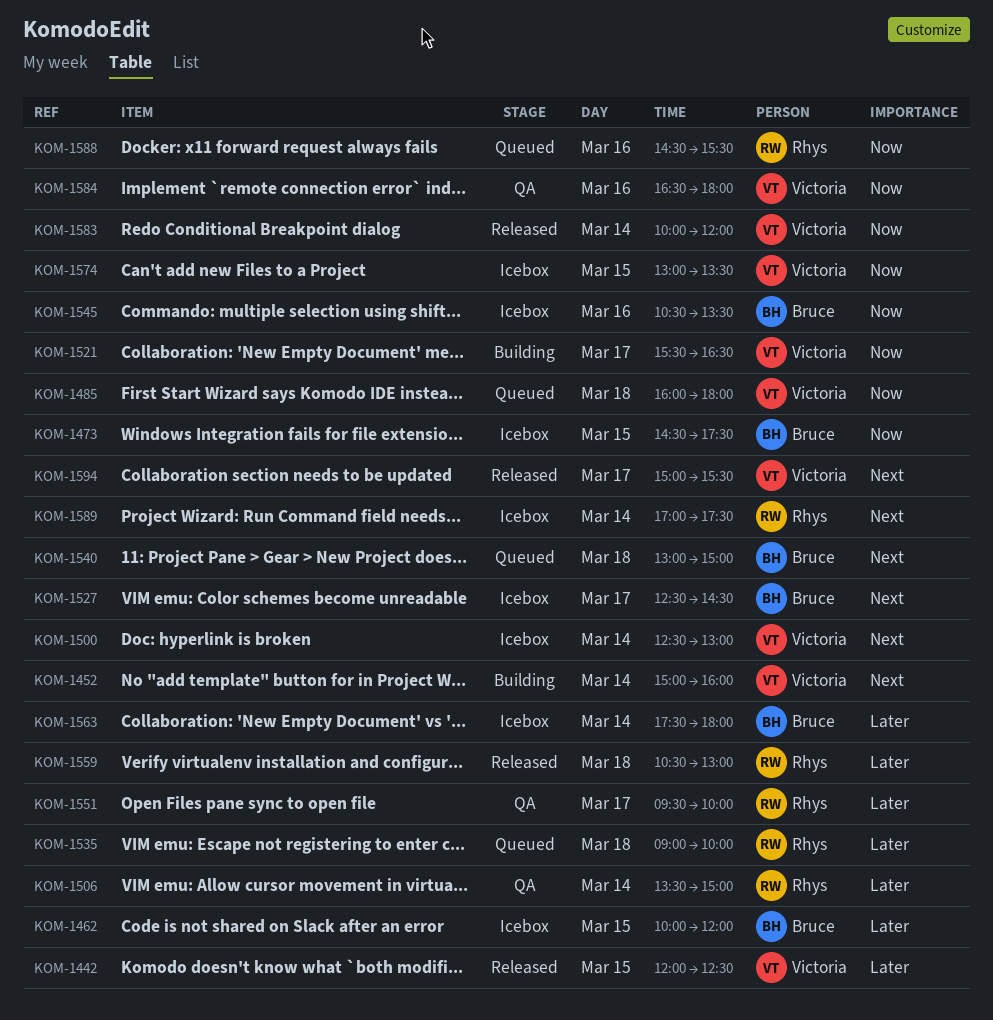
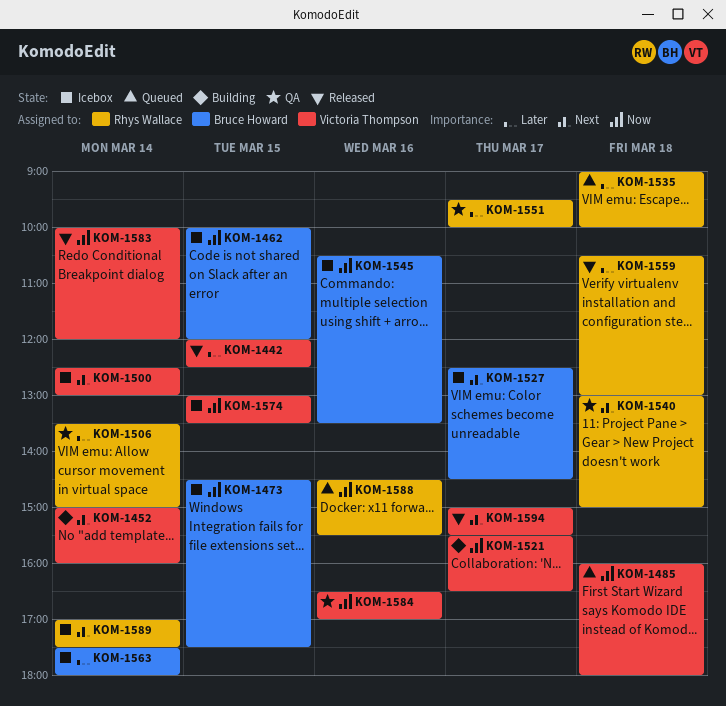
KOM-1462, priority: Later -> Now
KOM-1540, status: Queued -> QA
KOM-1540, owner: Bruce Howard -> Rhys Wallace
KOM-1584, ends: 18:00 -> 17:00

